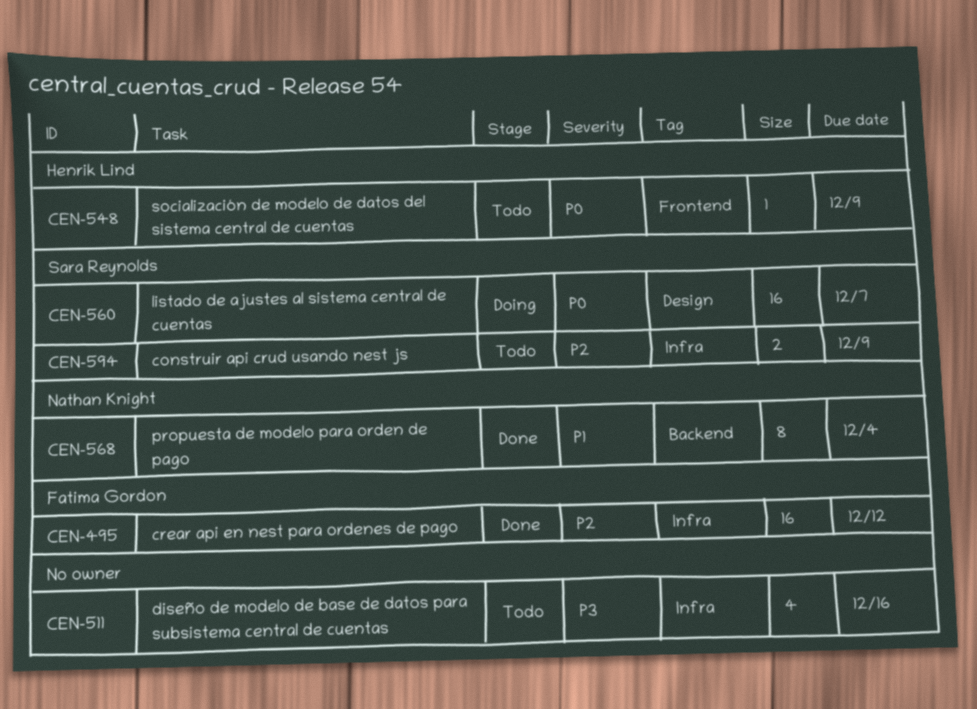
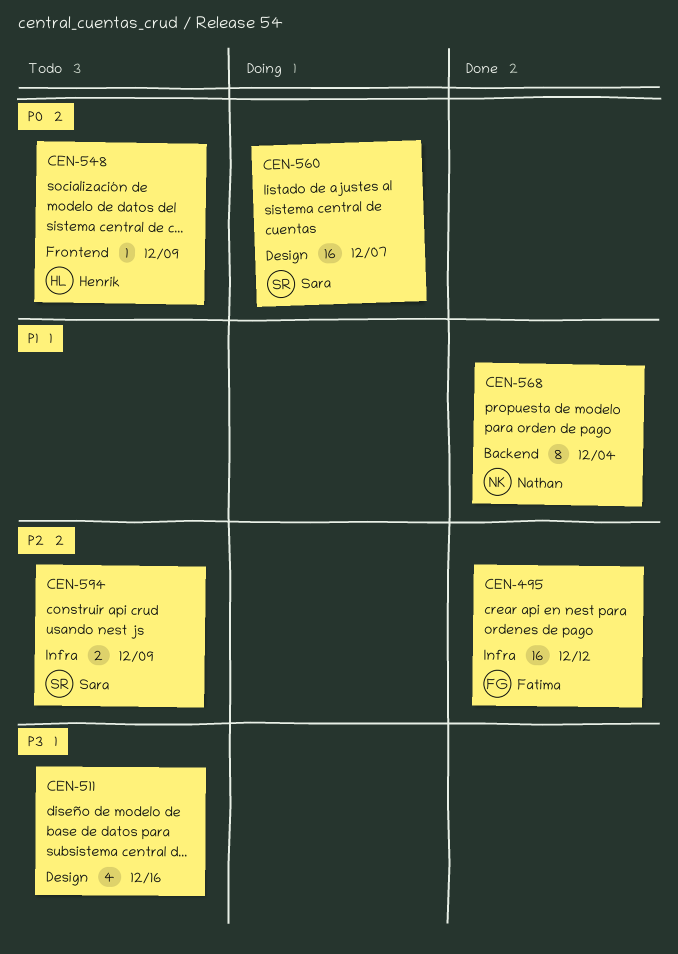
CEN-511, label: Infra -> Design

